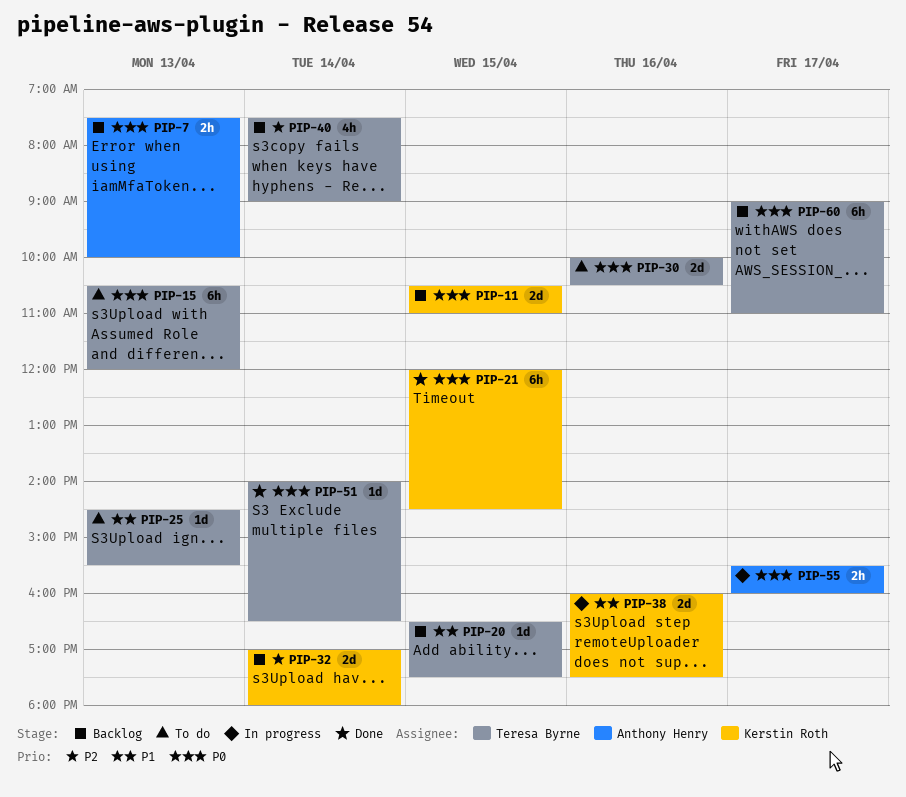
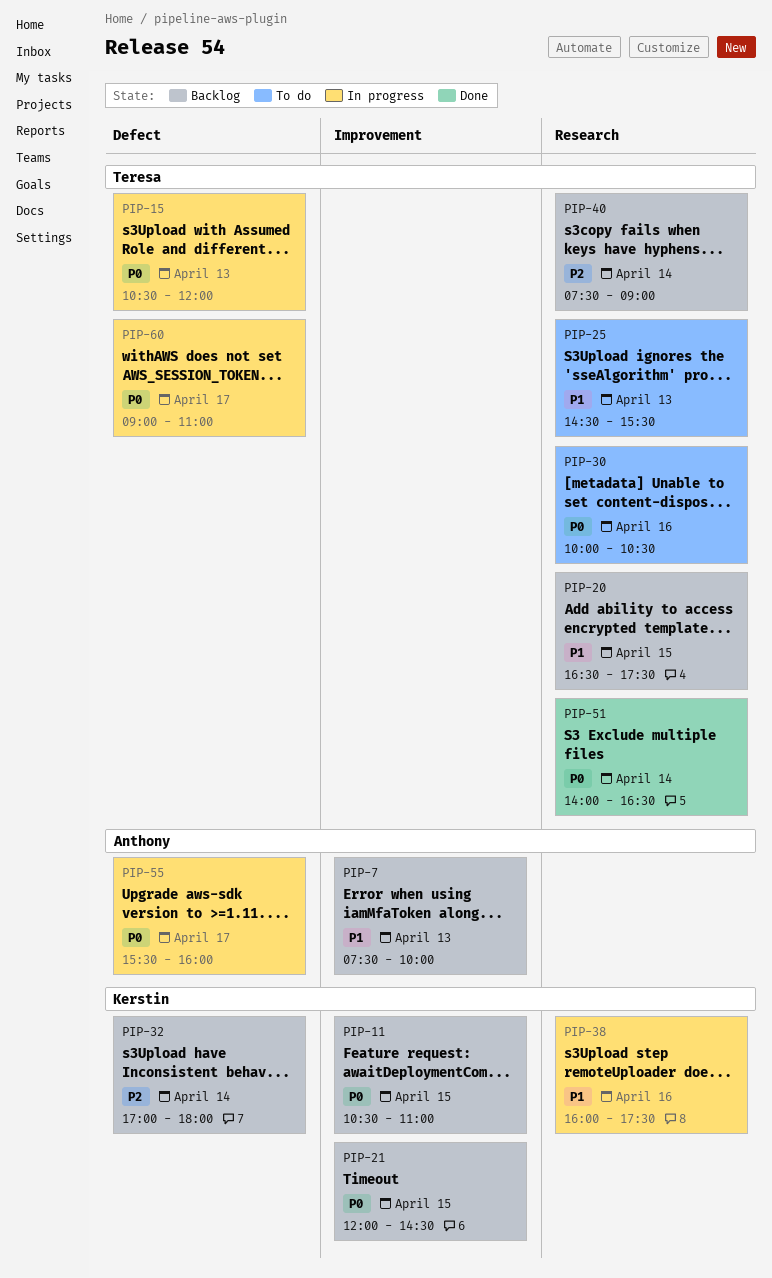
PIP-7, priority: P0 -> P1
PIP-15, status: To do -> In progress
PIP-21, status: Done -> Backlog
PIP-60, status: Backlog -> In progress

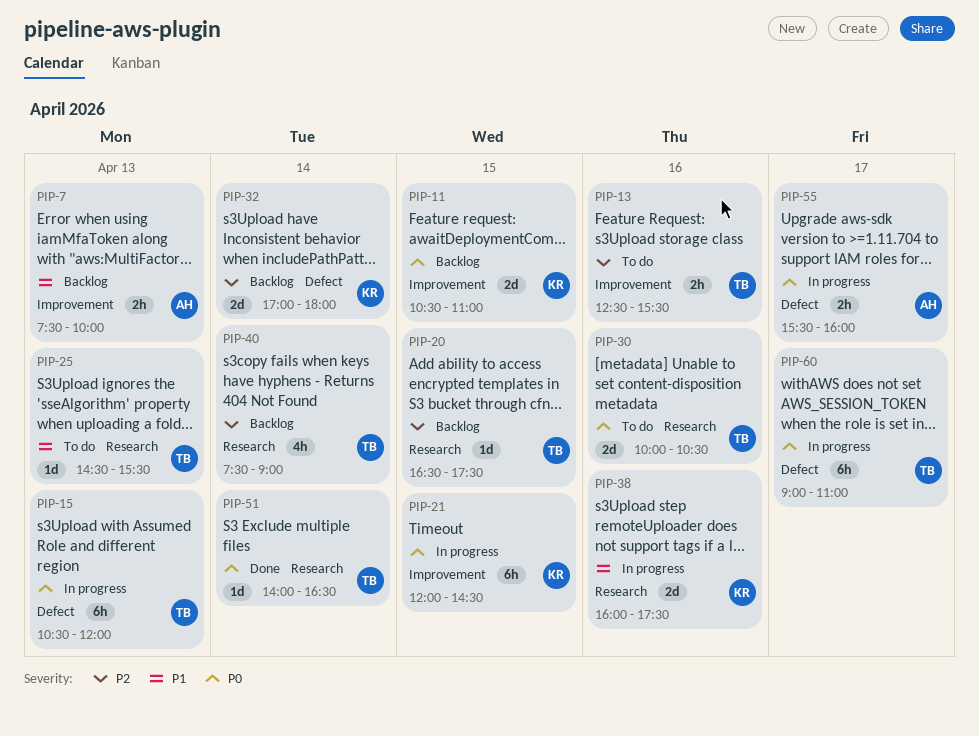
PIP-13: none -> present
PIP-20, priority: P1 -> P2
PIP-21, status: Backlog -> In progress

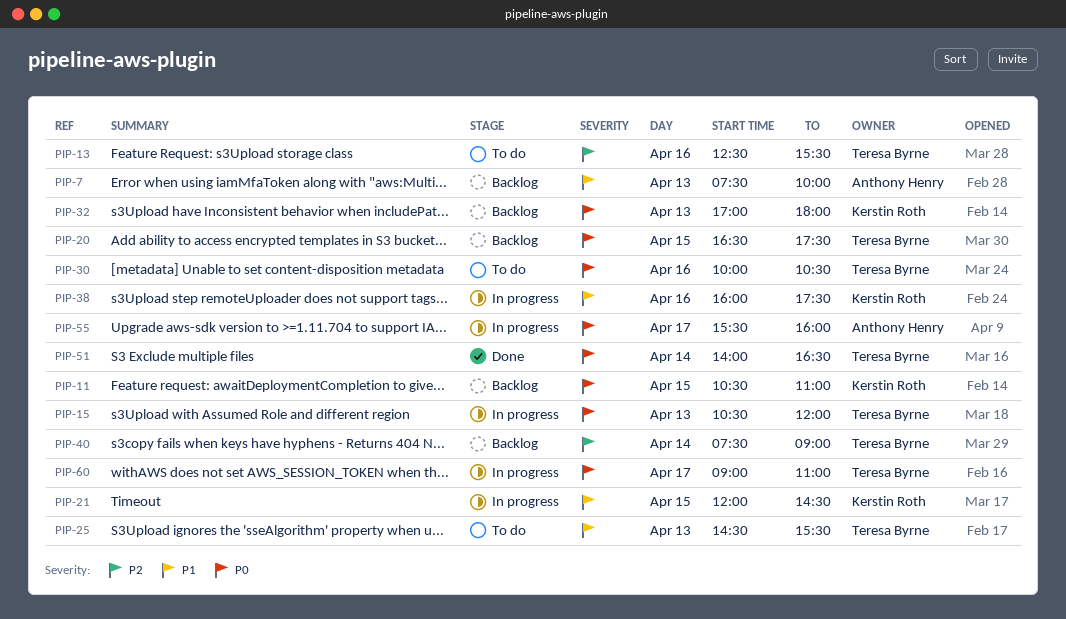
PIP-20, priority: P2 -> P0
PIP-21, priority: P0 -> P1
PIP-32, priority: P2 -> P0
PIP-32, day: Apr 14 -> Apr 13

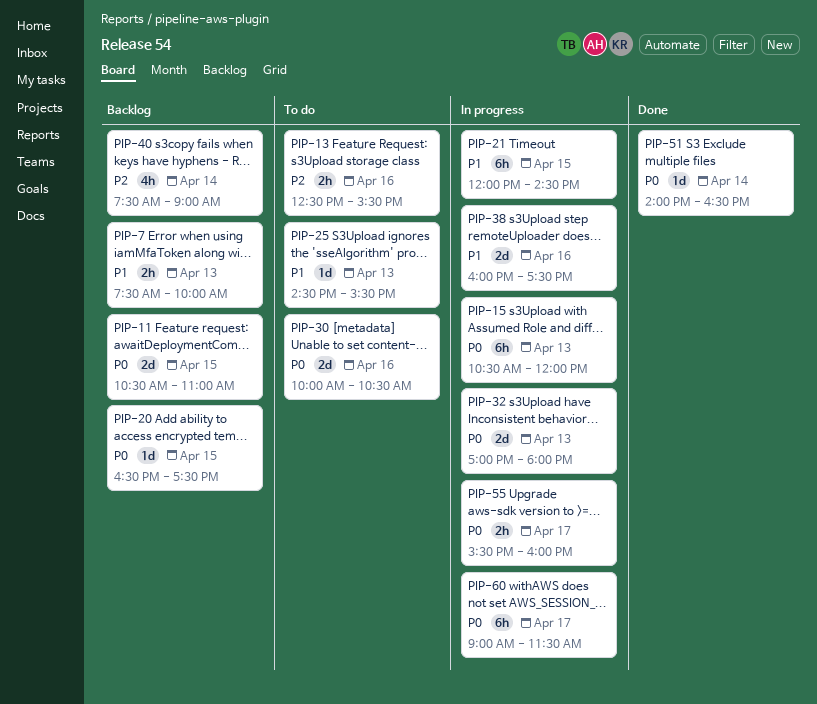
PIP-32, status: Backlog -> In progress
PIP-60, ends: 11:00 -> 11:30

